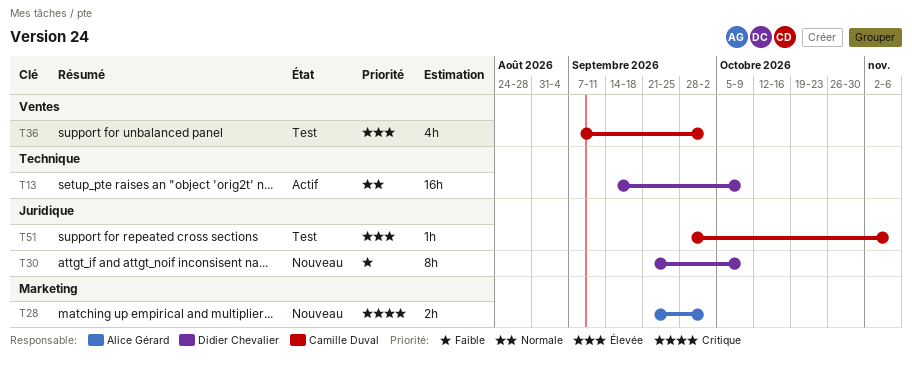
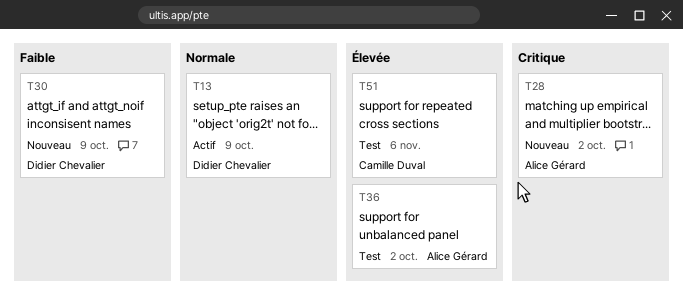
T36, owner: Camille Duval -> Alice Gérard

